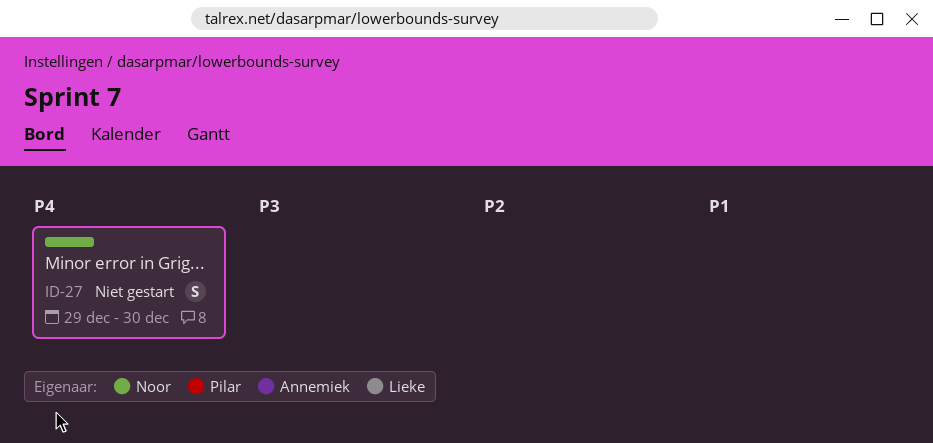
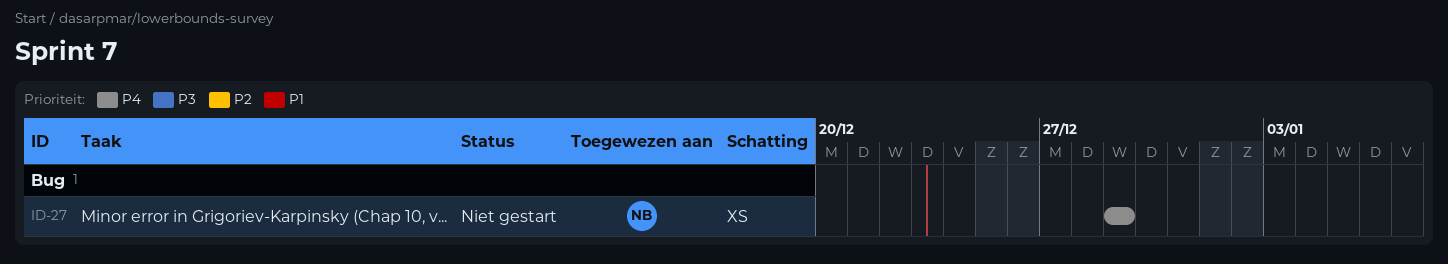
ID-27, estimate: S -> XS
ID-27, due: Dec 30 -> Dec 29

